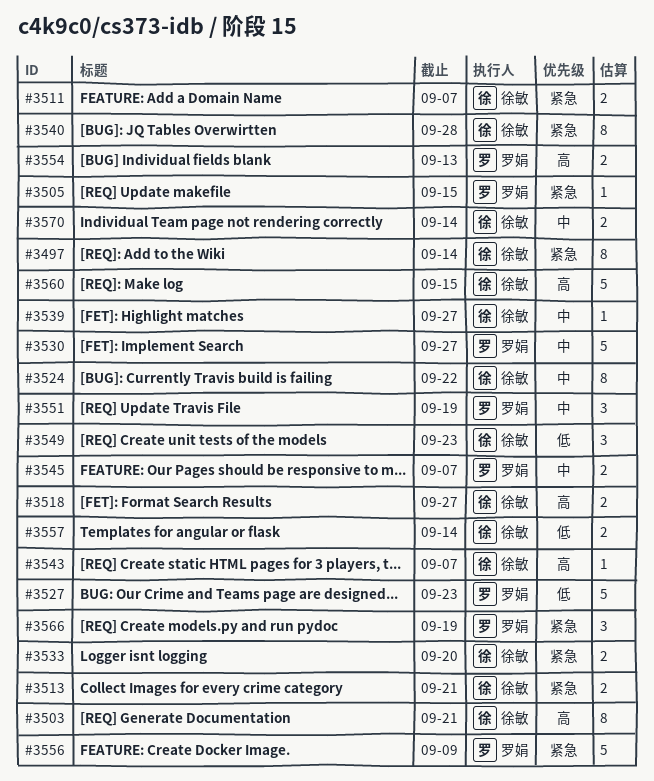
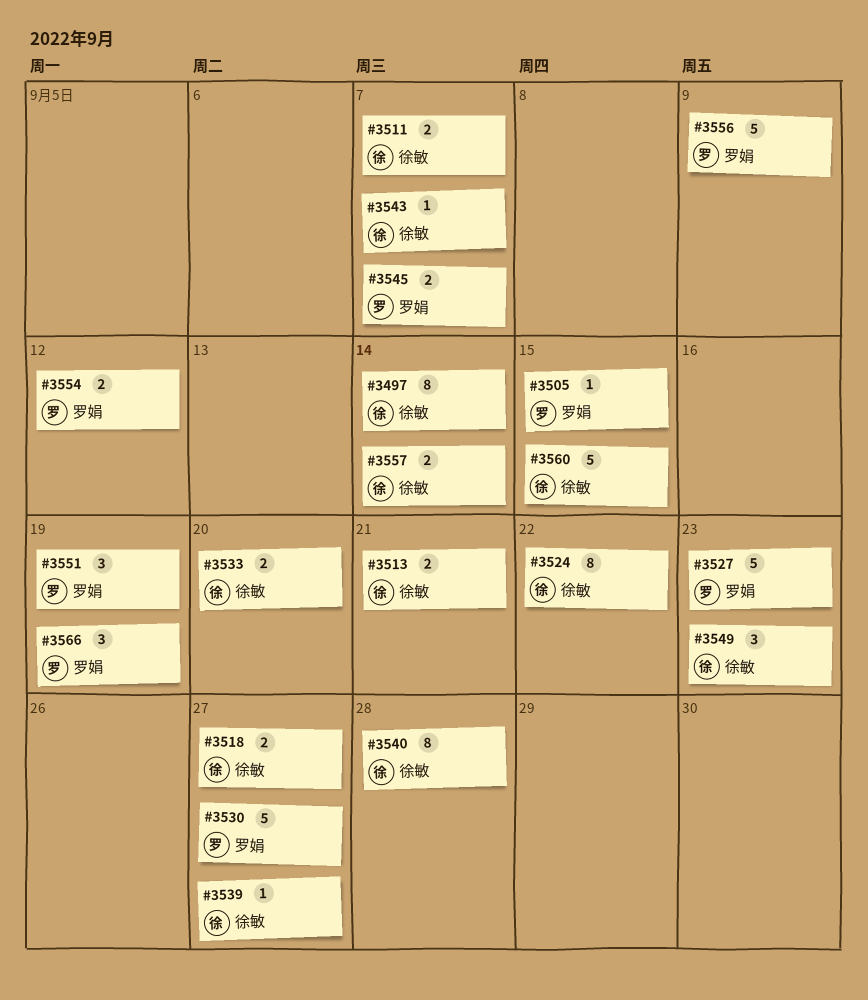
#3503: present -> none
#3554, due: Sep 13 -> Sep 12
#3570: present -> none

